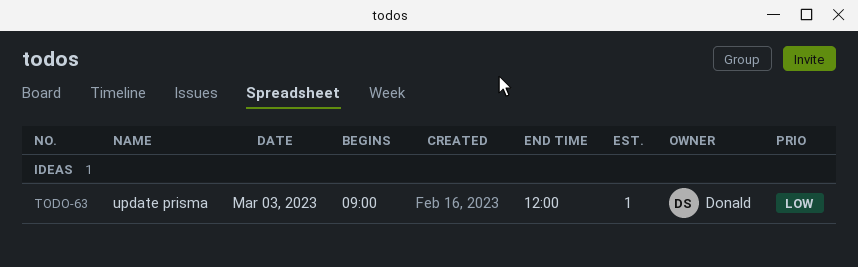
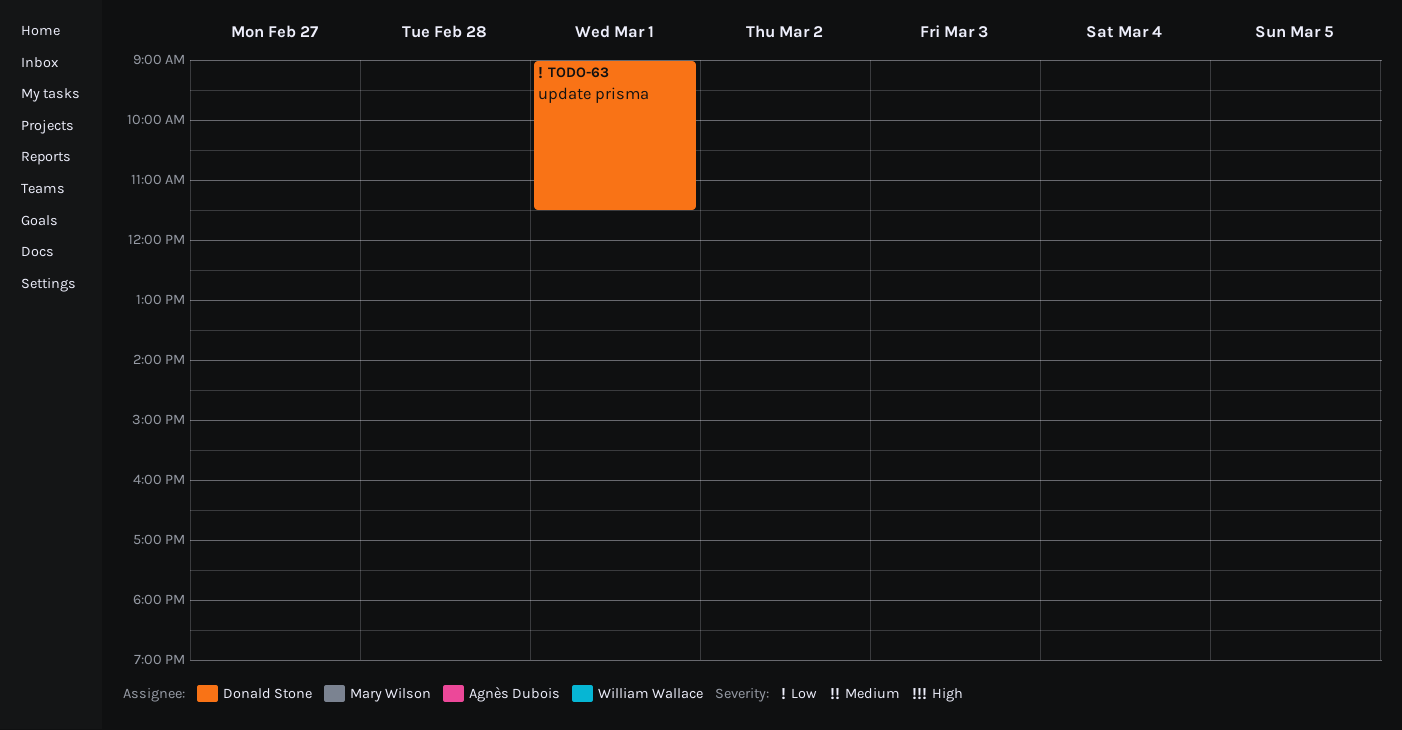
TODO-63, day: Mar 3 -> Mar 1
TODO-63, ends: 12:00 -> 11:30

